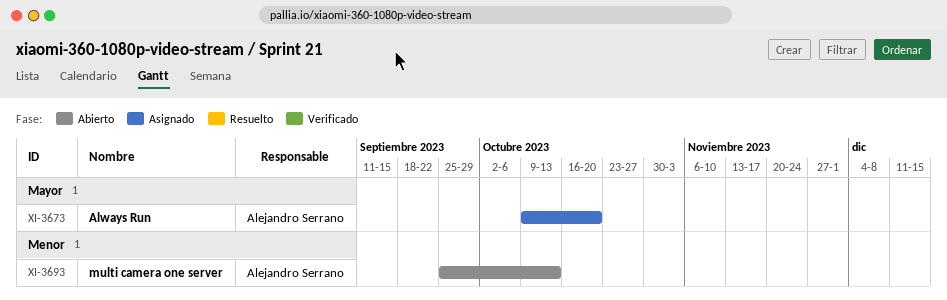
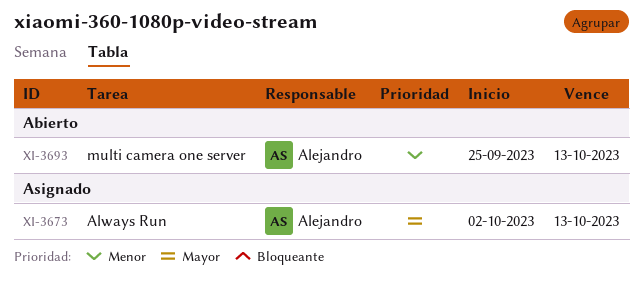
XI-3673, start: Oct 9 -> Oct 2
XI-3673, due: Oct 20 -> Oct 13

